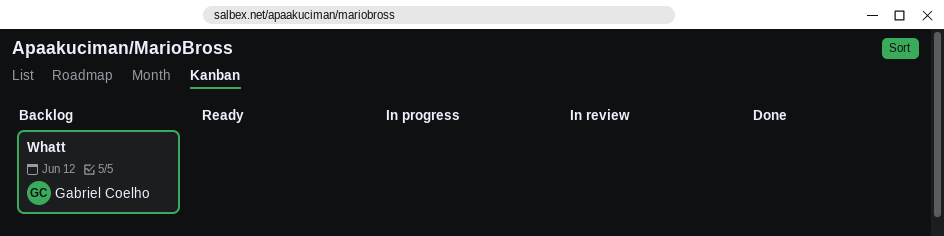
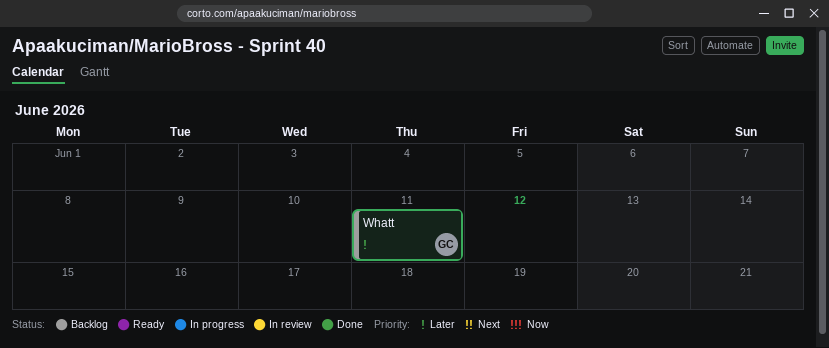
Whatt, due: Jun 12 -> Jun 11

